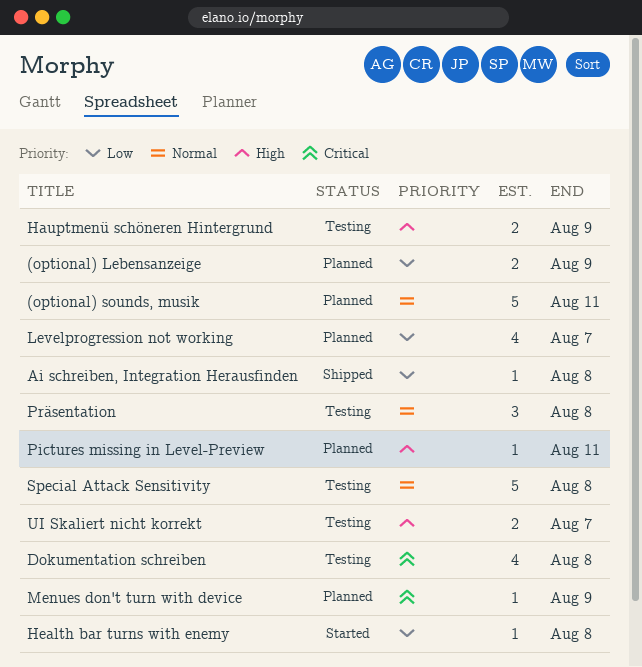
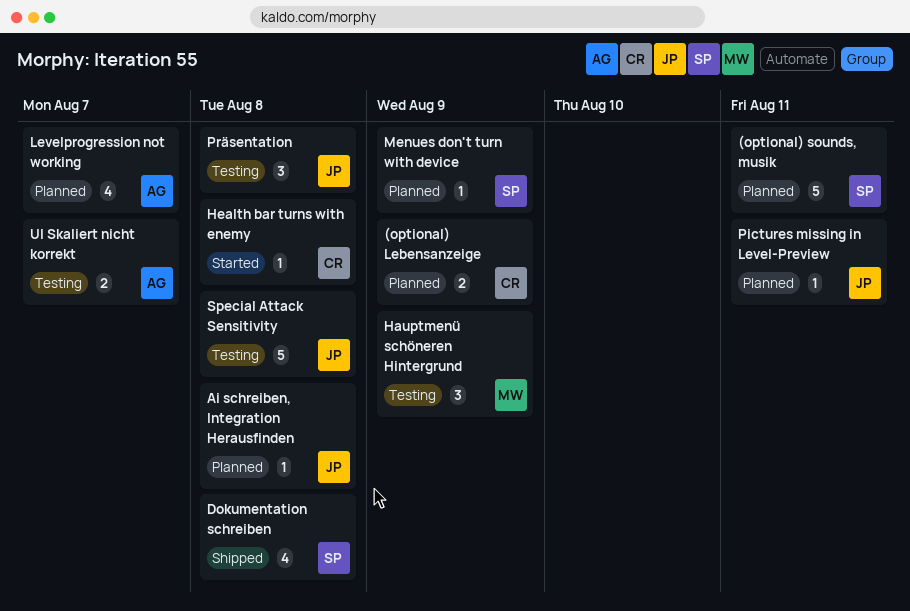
Ai schreiben, Integration Herausfinden, status: Shipped -> Planned
Dokumentation schreiben, status: Testing -> Shipped
Hauptmenü schöneren Hintergrund, estimate: 2 -> 3

